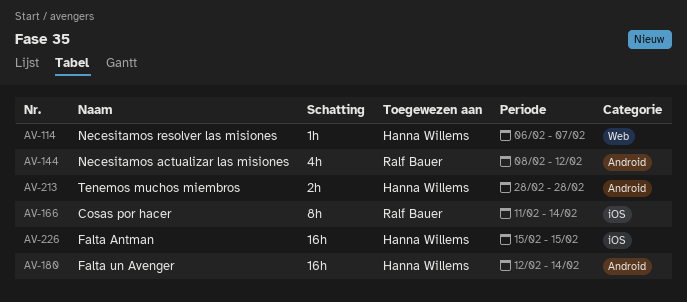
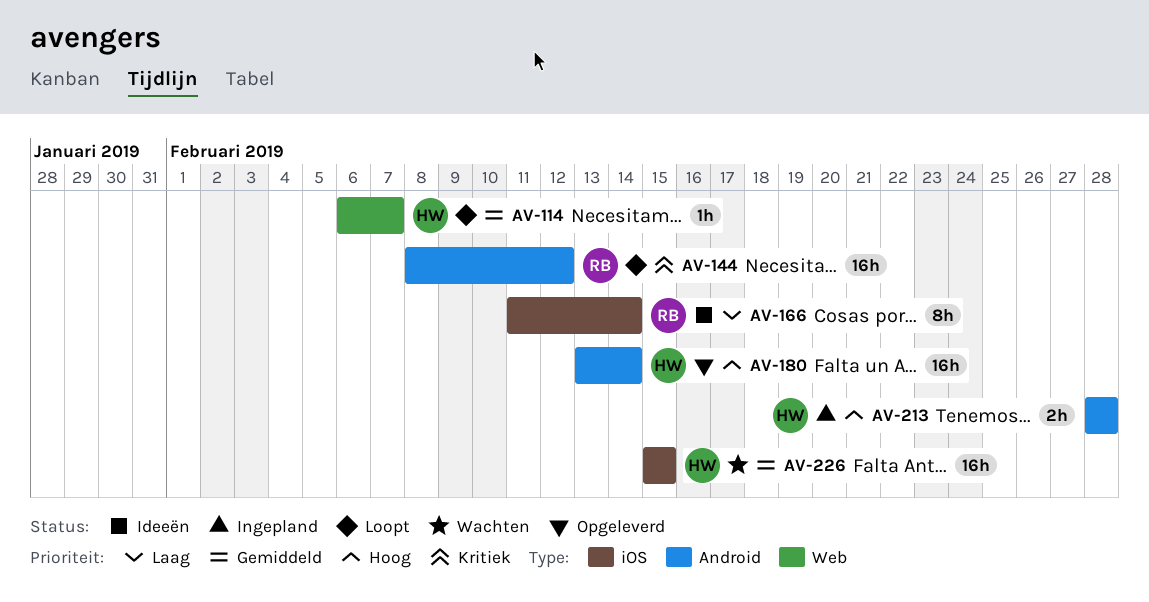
AV-144, estimate: 4h -> 16h
AV-180, start: Feb 12 -> Feb 13

